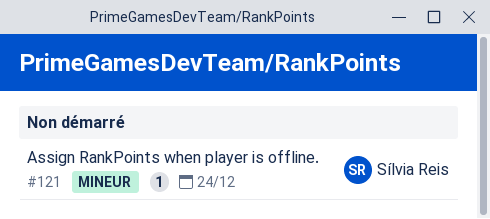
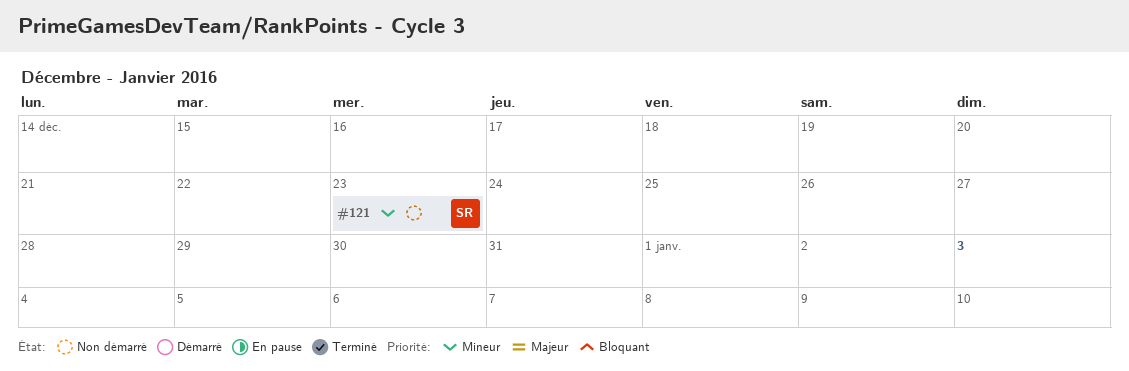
#121, due: Dec 24 -> Dec 23

